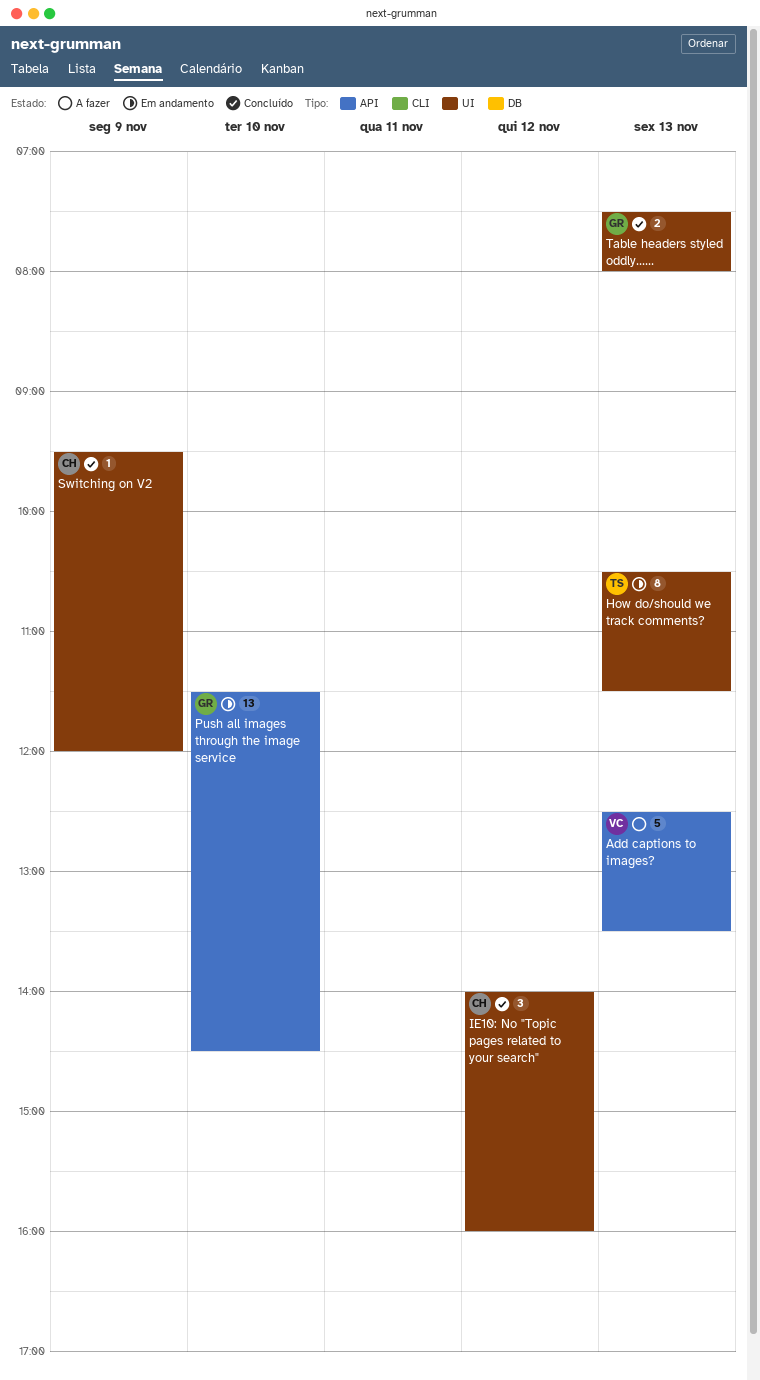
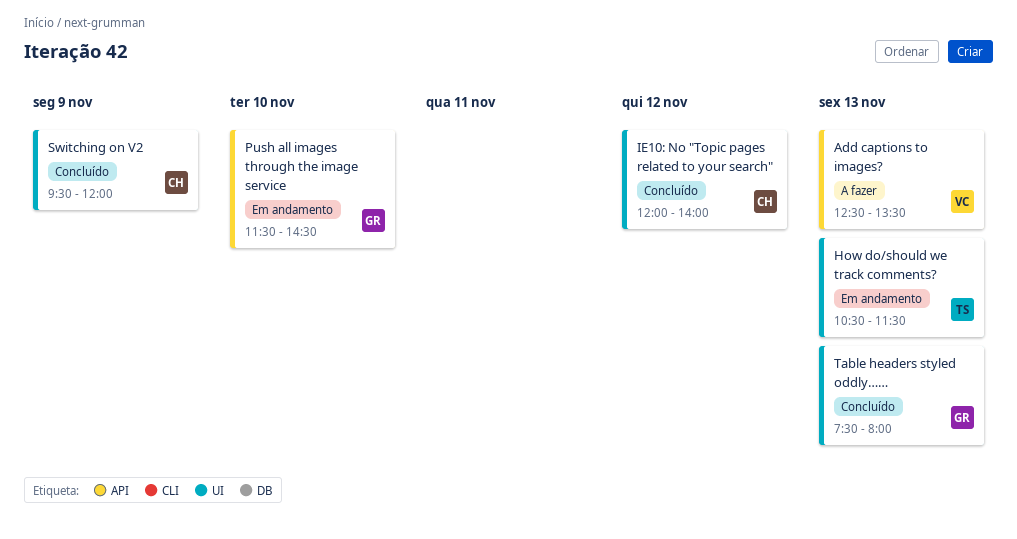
IE10: No "Topic pages related to your search", begins: 14:00 -> 12:00
IE10: No "Topic pages related to your search", ends: 16:00 -> 14:00

